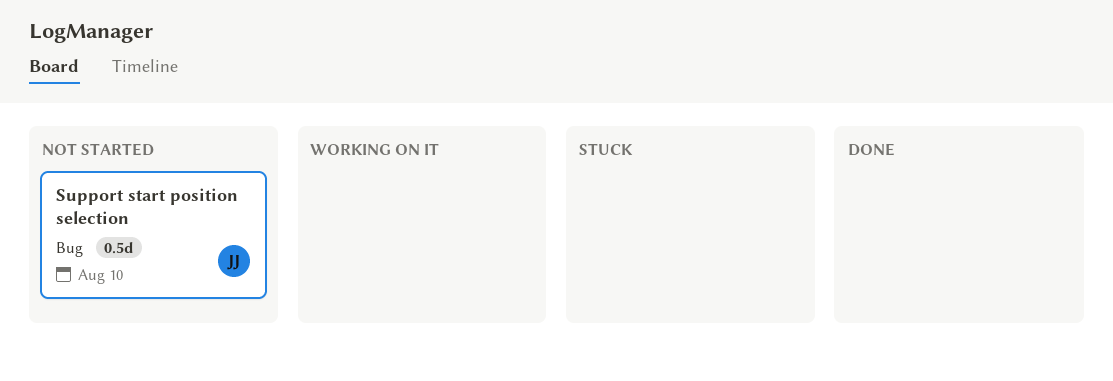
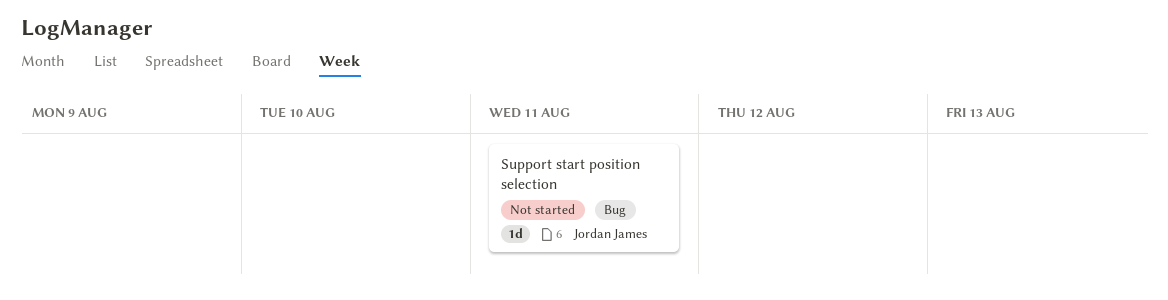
Support start position selection, estimate: 0.5d -> 1d
Support start position selection, due: Aug 10 -> Aug 11

